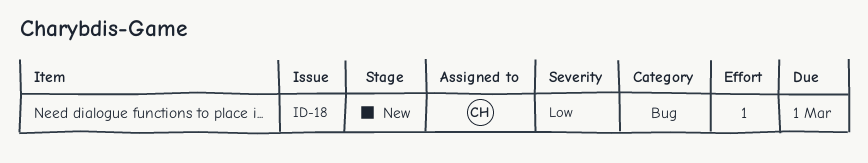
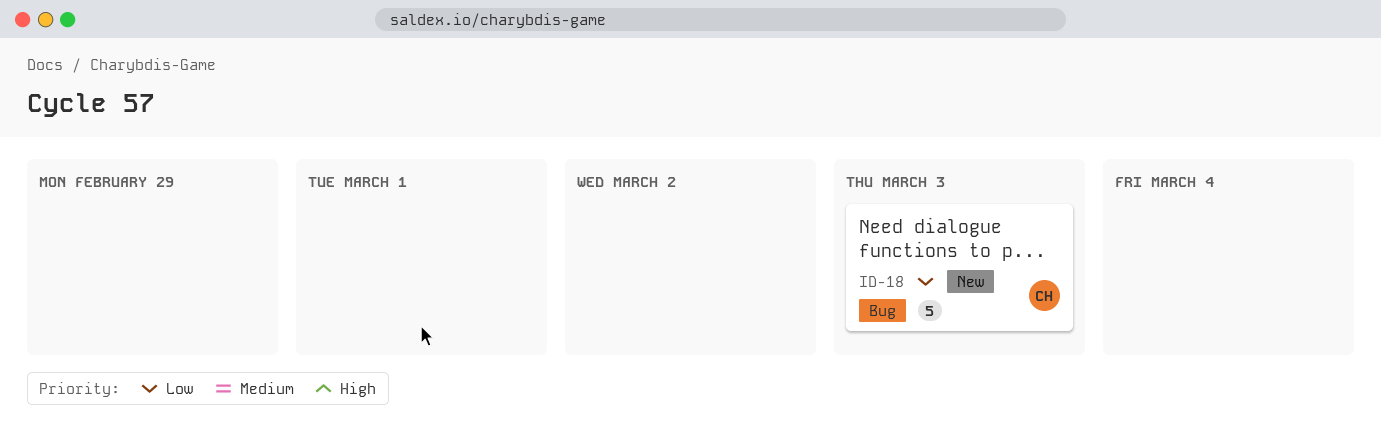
ID-18, estimate: 1 -> 5
ID-18, due: Mar 1 -> Mar 3

